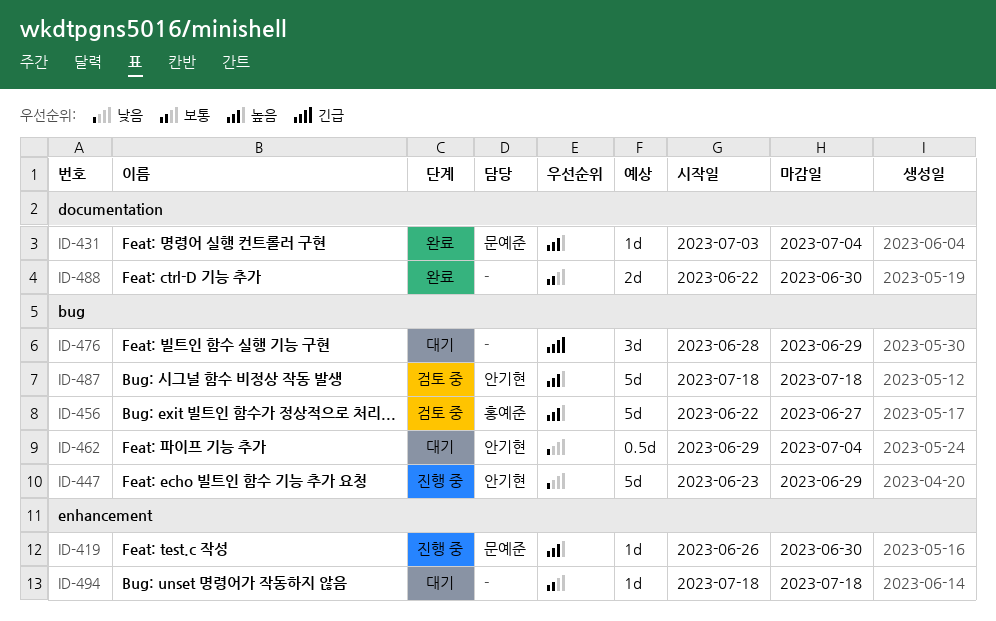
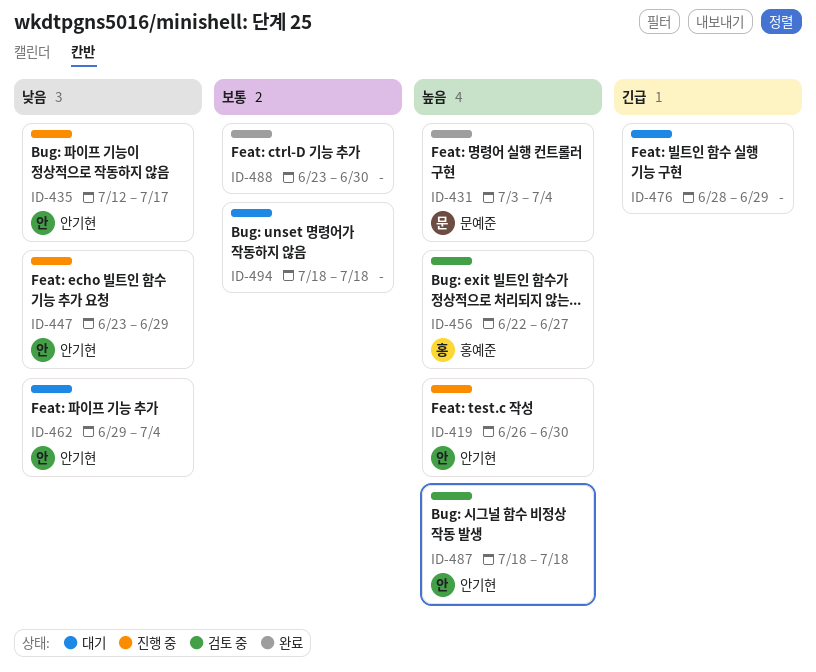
ID-419, owner: 문예준 -> 안기현
ID-435: none -> present
ID-488, start: Jun 22 -> Jun 23

